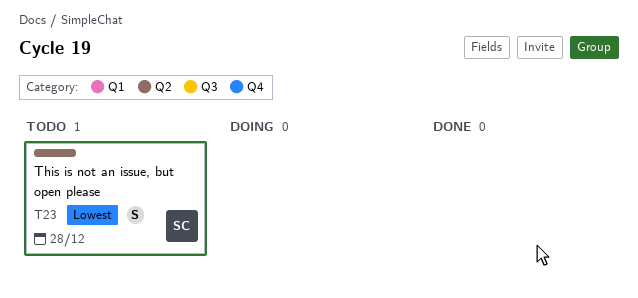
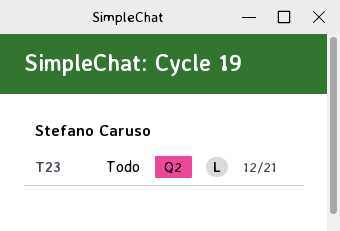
T23, estimate: S -> L
T23, due: Dec 28 -> Dec 21

